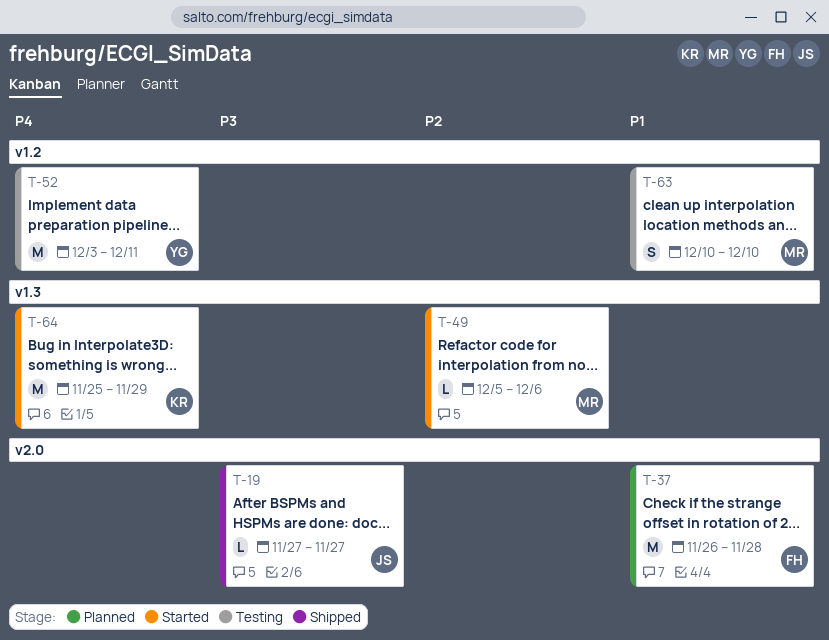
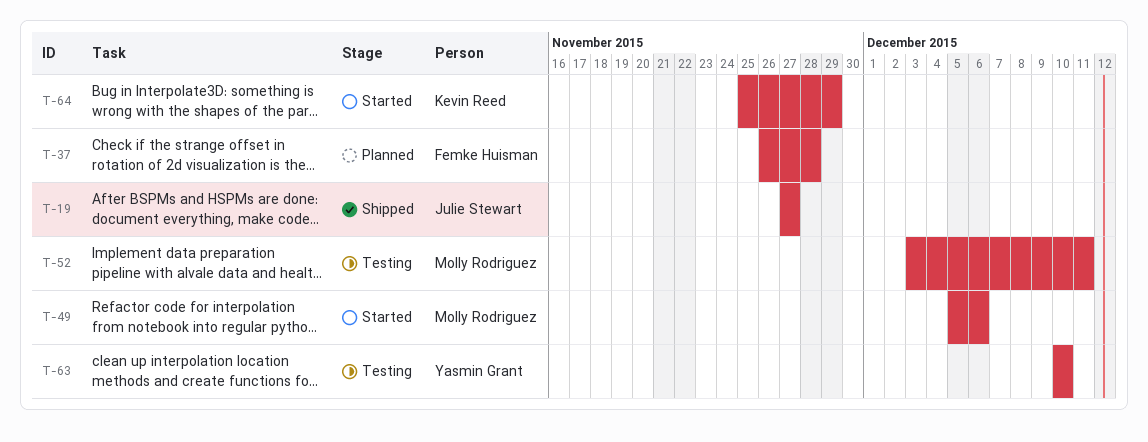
T-52, owner: Yasmin Grant -> Molly Rodriguez
T-63, owner: Molly Rodriguez -> Yasmin Grant

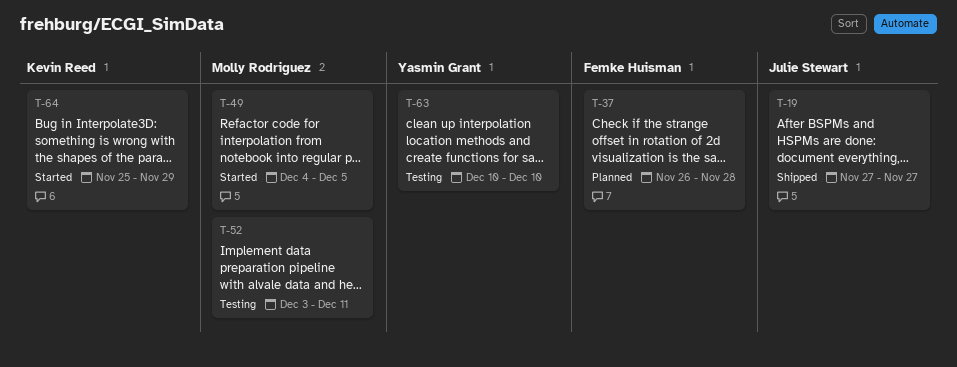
T-49, start: Dec 5 -> Dec 4
T-49, due: Dec 6 -> Dec 5

